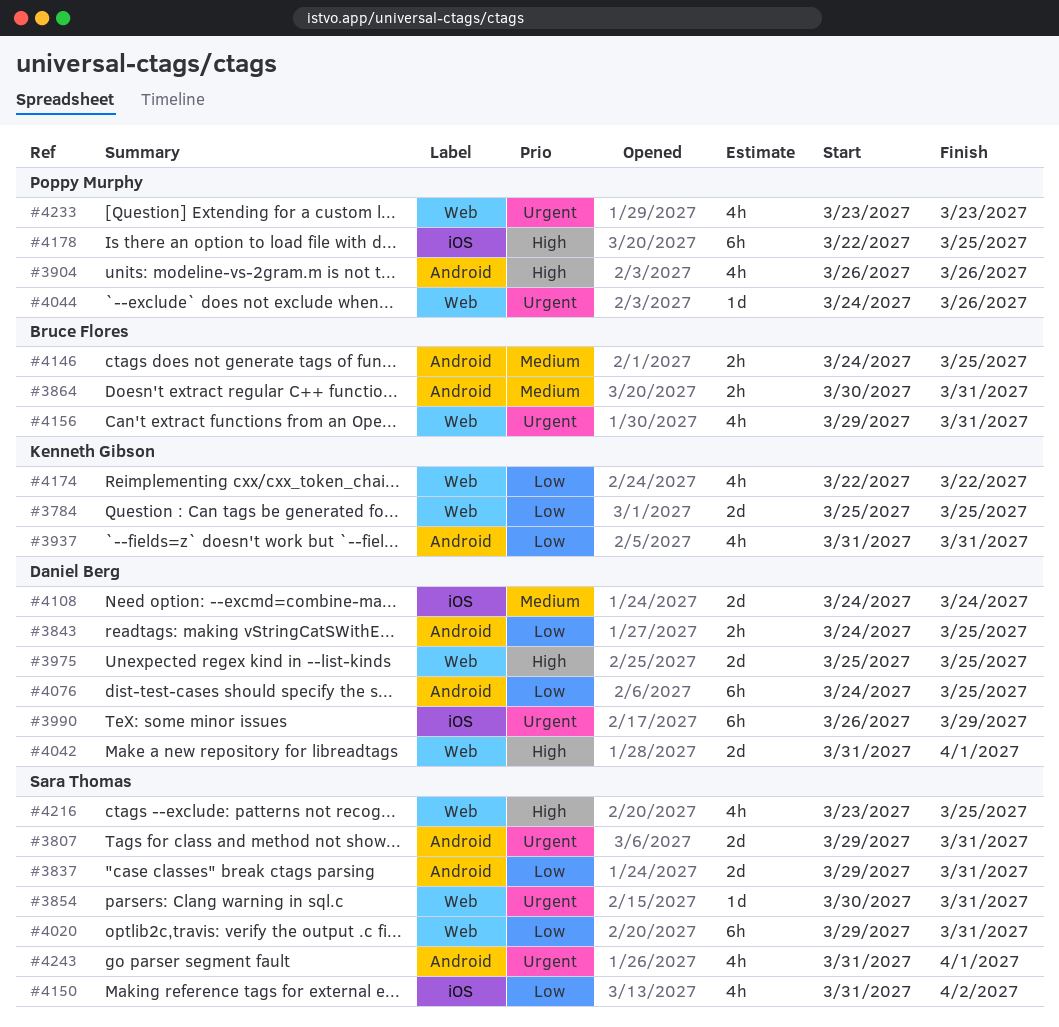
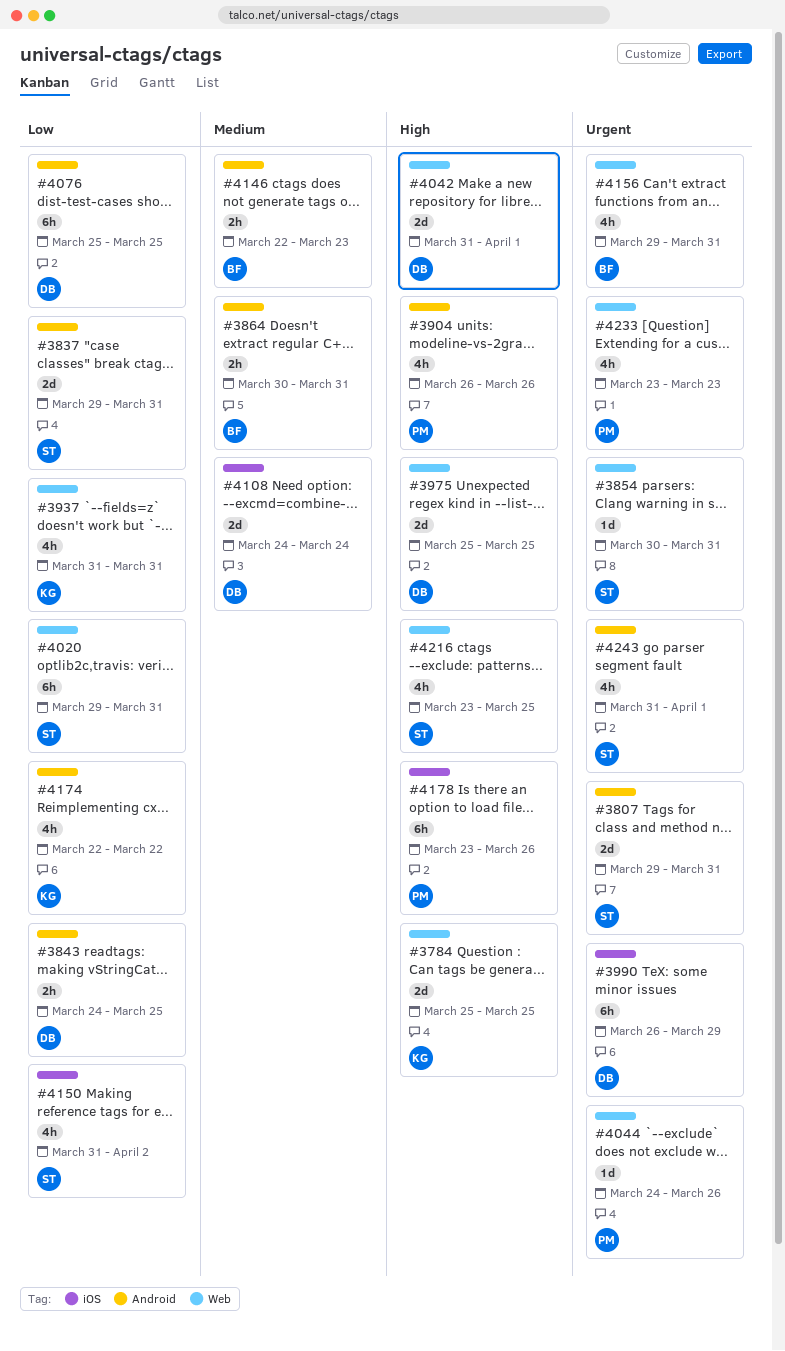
#3784, priority: Low -> High
#3937, label: Android -> Web
#4076, start: Mar 24 -> Mar 25
#4146, start: Mar 24 -> Mar 22
#4146, due: Mar 25 -> Mar 23
#4174, label: Web -> Android
#4178, start: Mar 22 -> Mar 23
#4178, due: Mar 25 -> Mar 26

